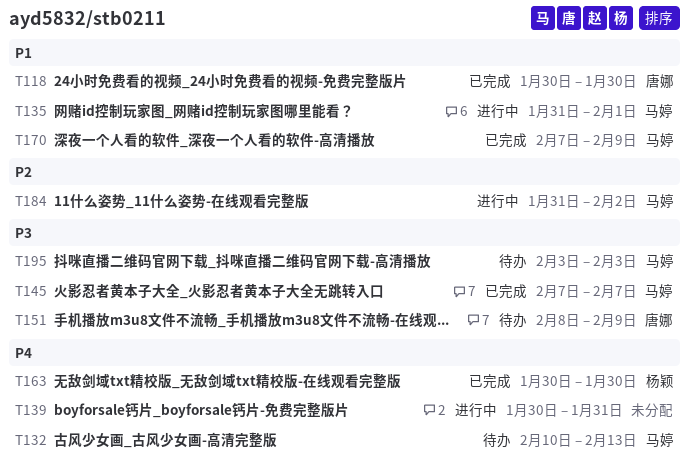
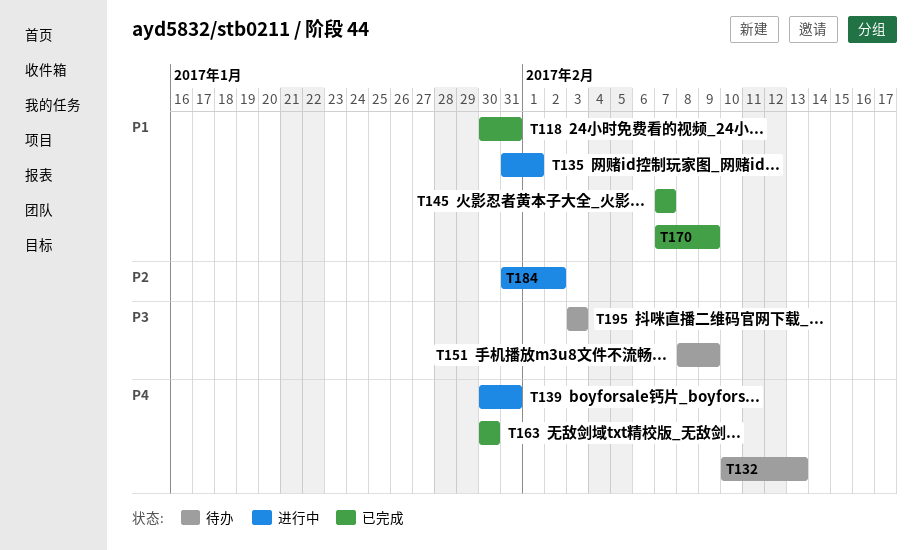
T118, due: Jan 30 -> Jan 31
T145, priority: P3 -> P1

